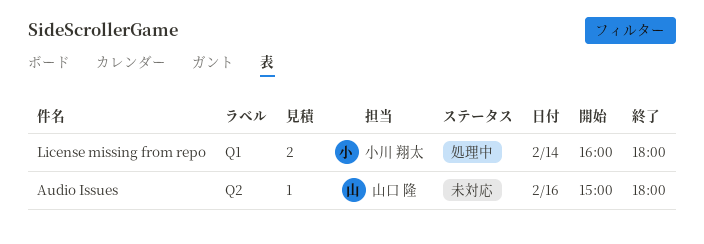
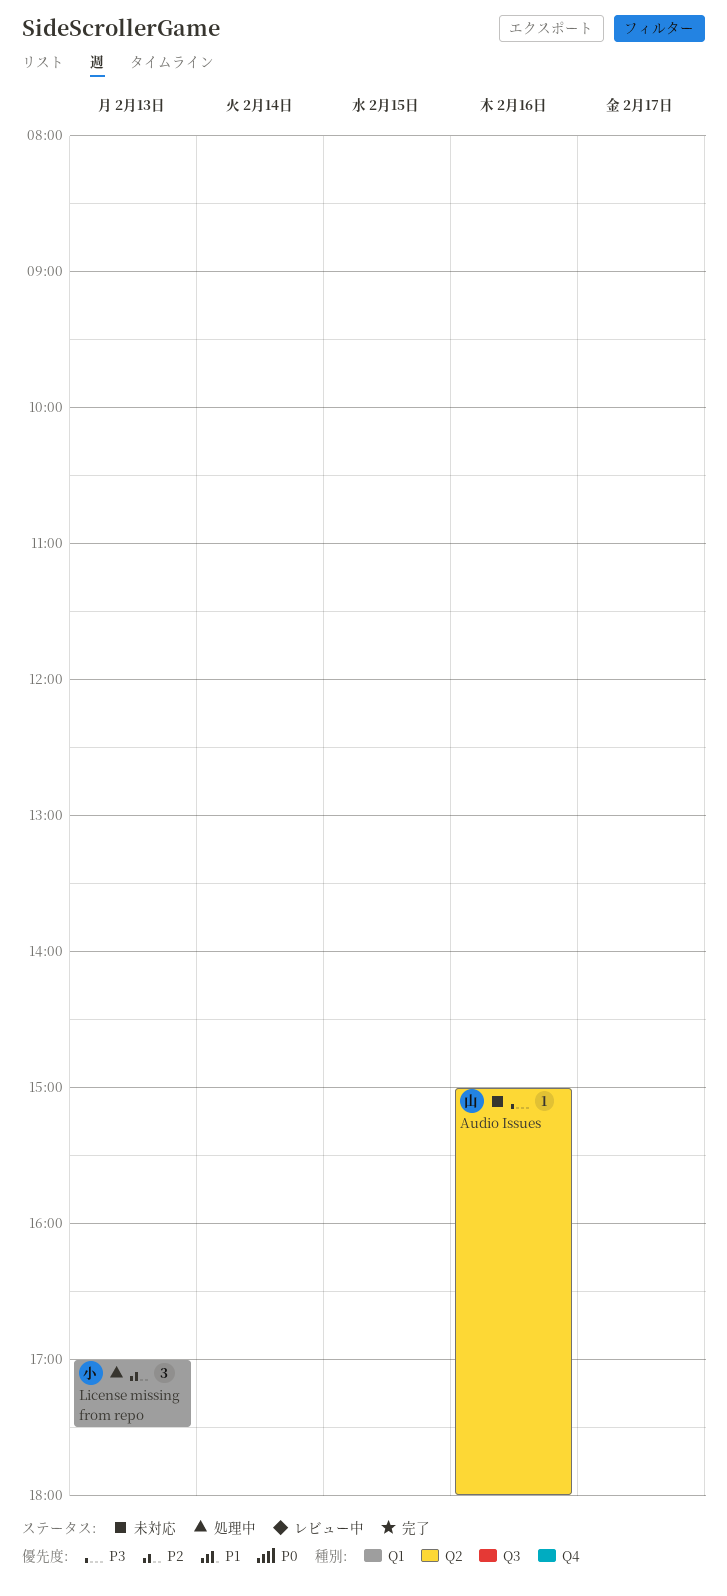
License missing from repo, estimate: 2 -> 3
License missing from repo, day: Feb 14 -> Feb 13
License missing from repo, begins: 16:00 -> 17:00
License missing from repo, ends: 18:00 -> 17:30

